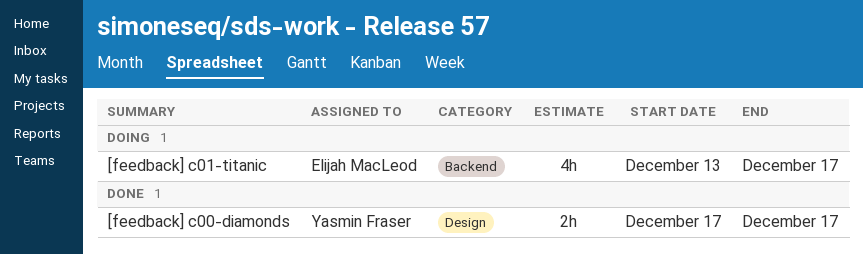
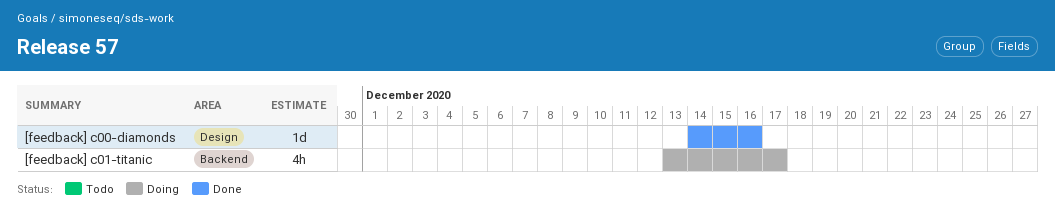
[feedback] c00-diamonds, estimate: 2h -> 1d
[feedback] c00-diamonds, start: Dec 17 -> Dec 14
[feedback] c00-diamonds, due: Dec 17 -> Dec 16

